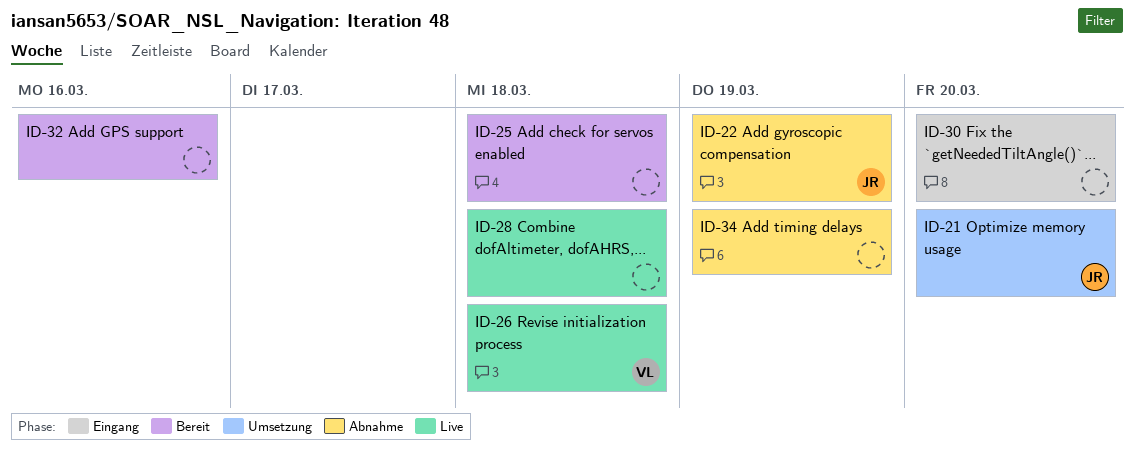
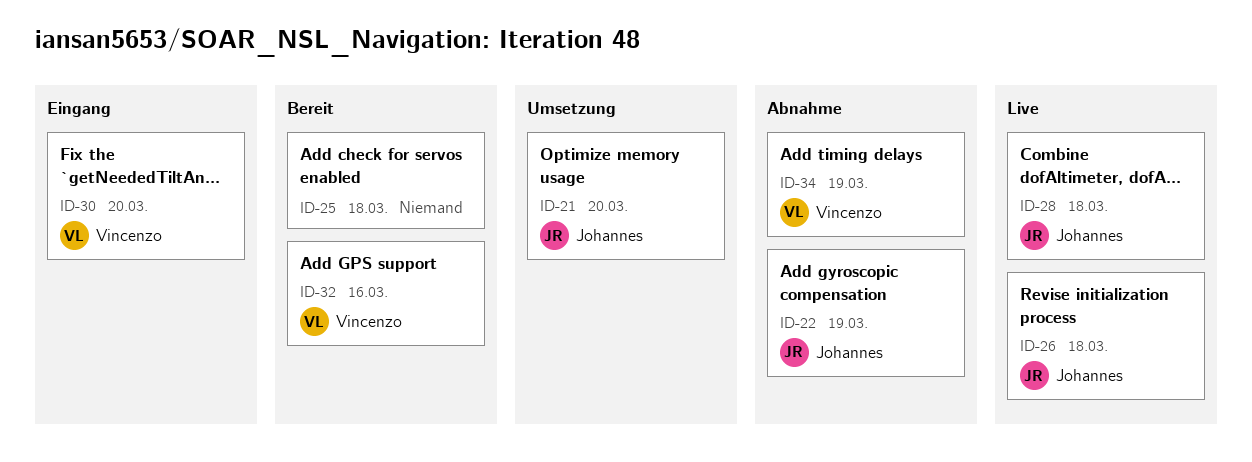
ID-26, owner: Vincenzo -> Johannes
ID-28, owner: none -> Johannes
ID-30, owner: none -> Vincenzo
ID-32, owner: none -> Vincenzo
ID-34, owner: none -> Vincenzo

